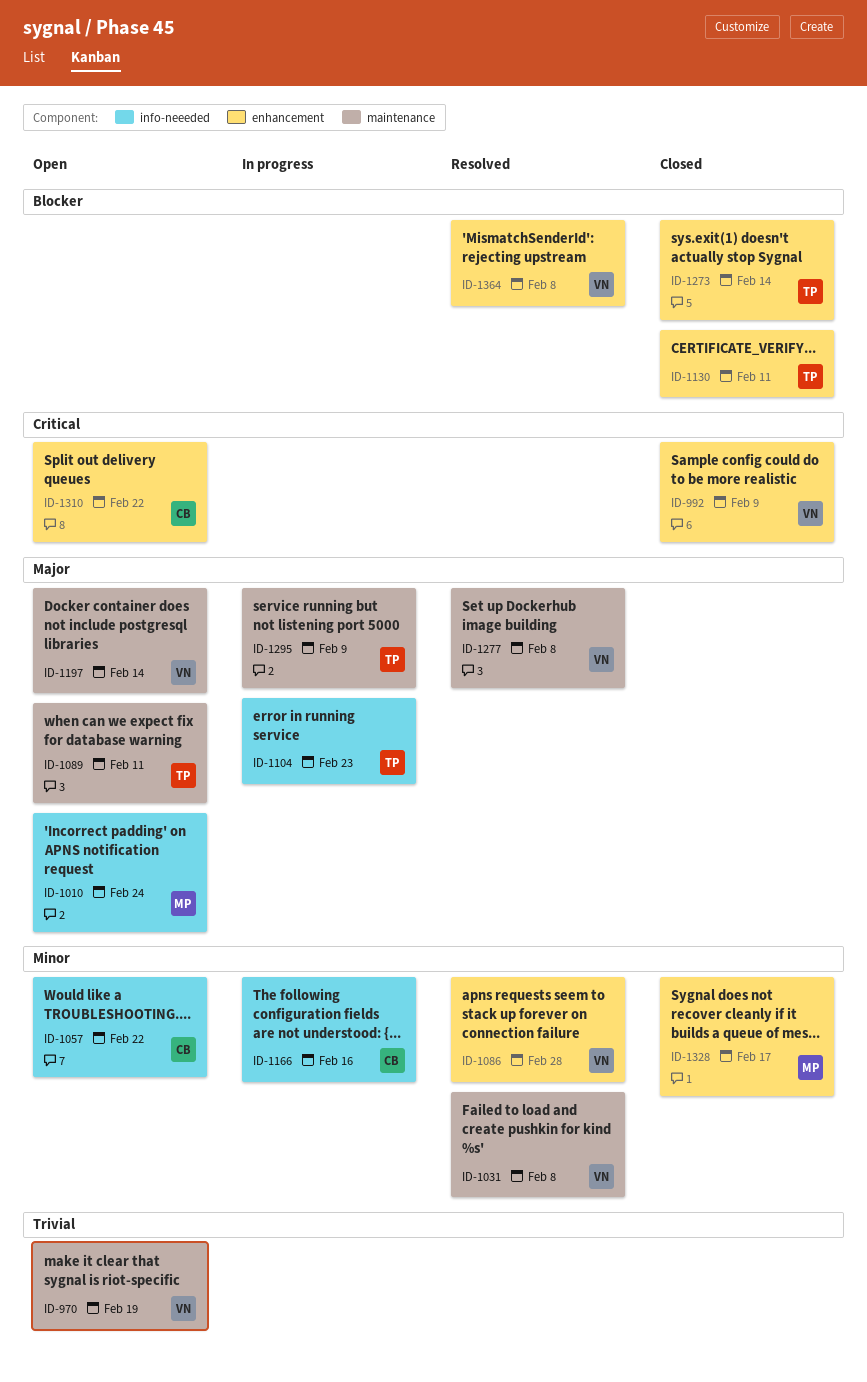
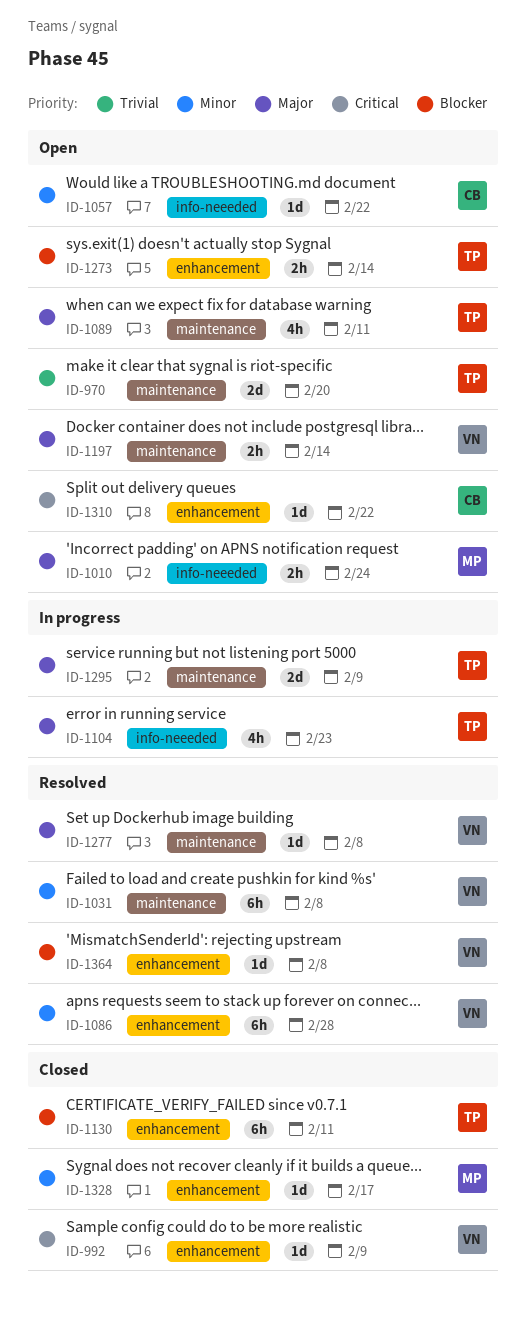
ID-970, owner: VN -> TP
ID-970, due: Feb 19 -> Feb 20
ID-1166: present -> none
ID-1273, status: Closed -> Open

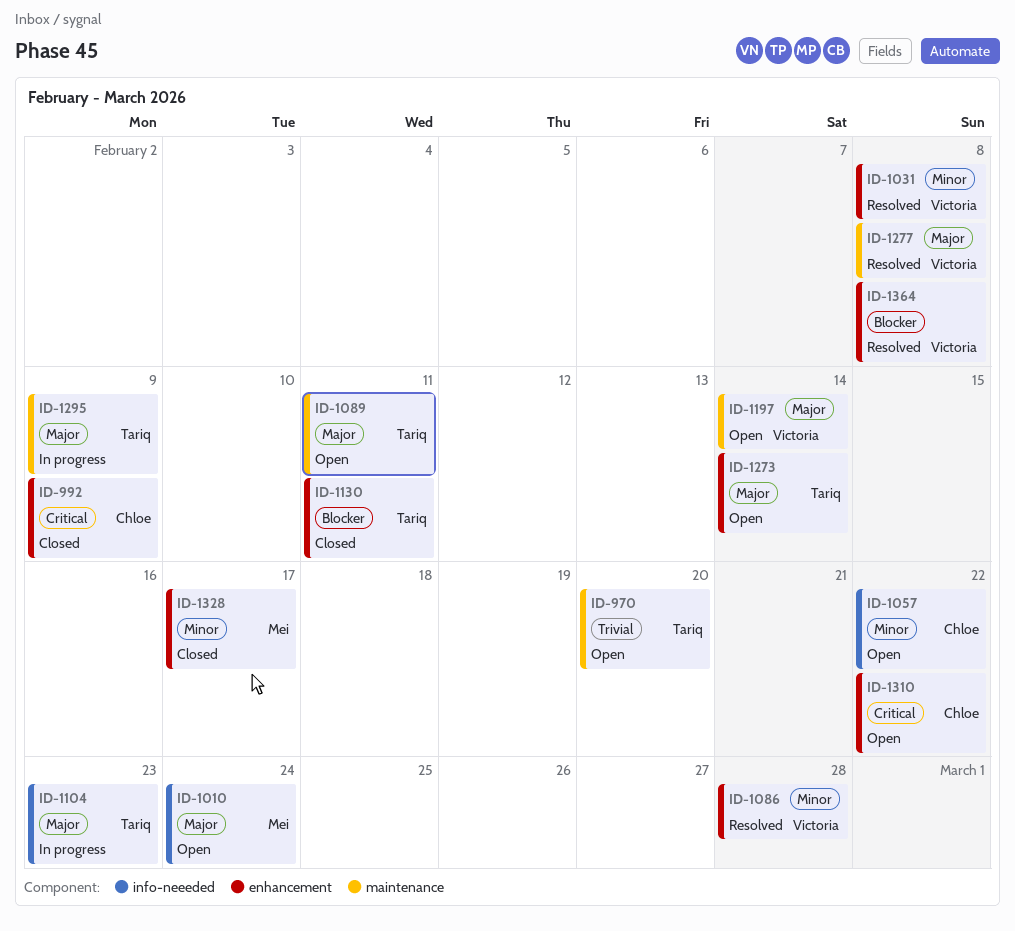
ID-992, owner: Victoria -> Chloe
ID-1031, label: maintenance -> enhancement
ID-1273, priority: Blocker -> Major

